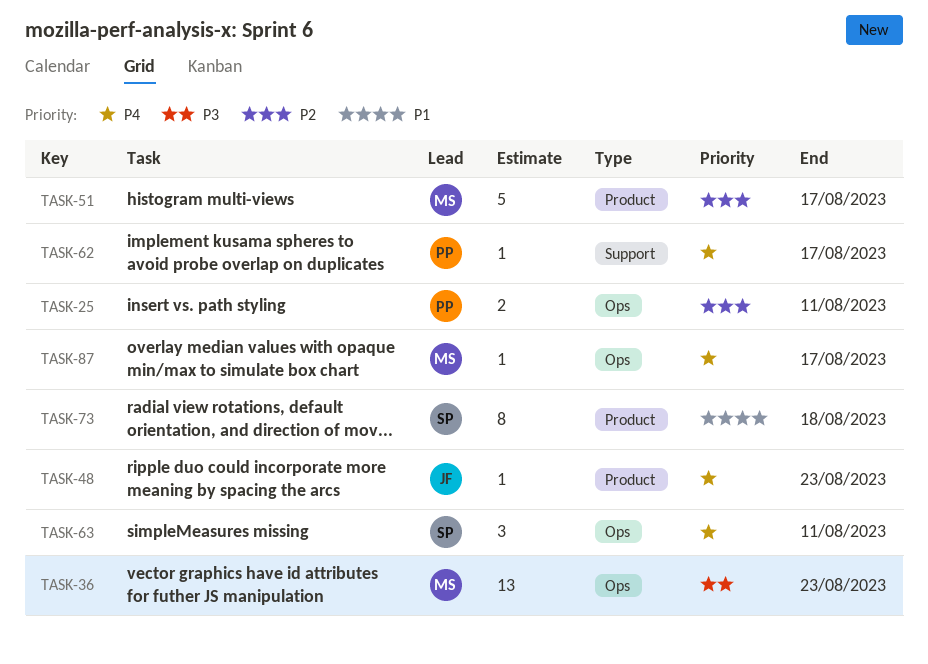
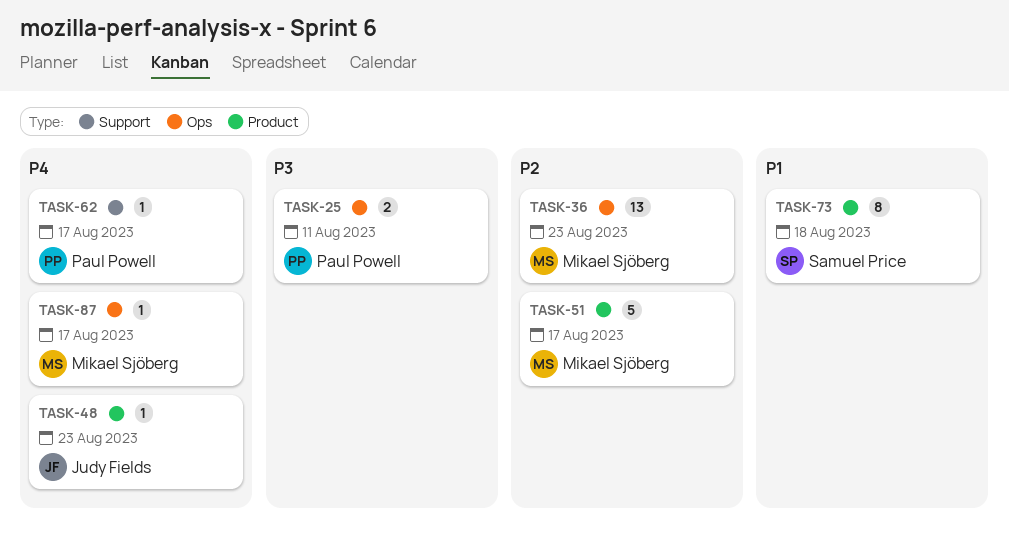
TASK-25, priority: P2 -> P3
TASK-36, priority: P3 -> P2
TASK-63: present -> none

